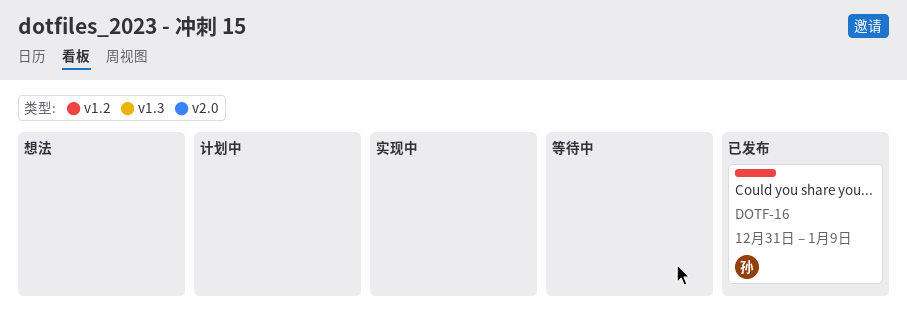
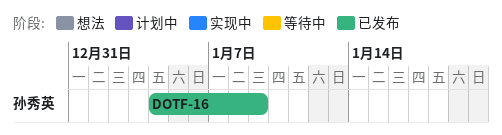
DOTF-16, start: Dec 31 -> Jan 4

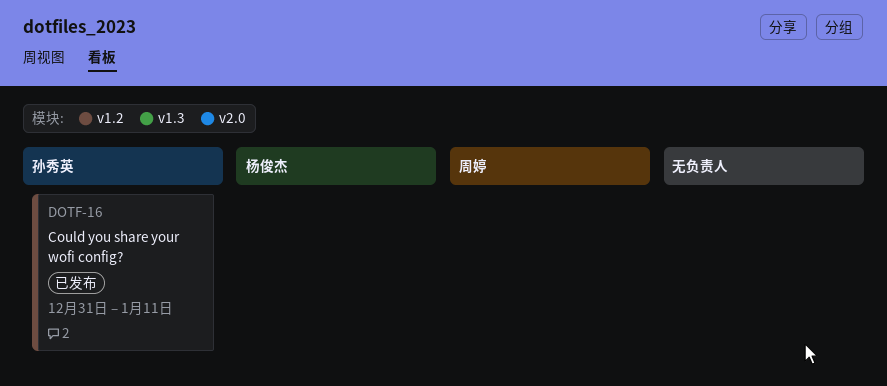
DOTF-16, start: Jan 4 -> Dec 31
DOTF-16, due: Jan 9 -> Jan 11

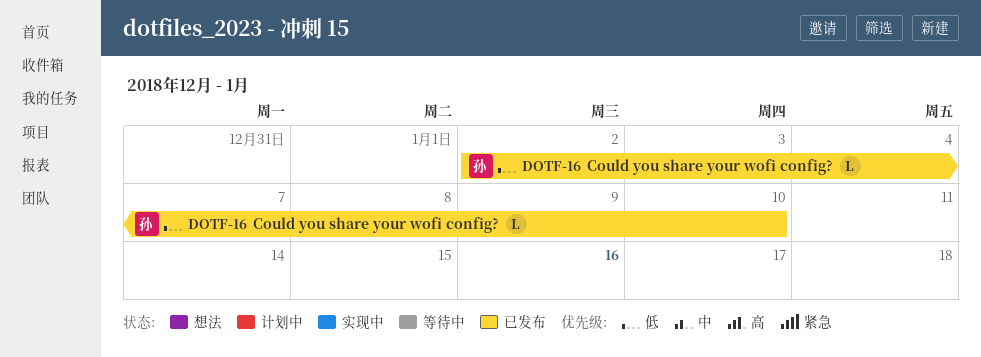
DOTF-16, start: Dec 31 -> Jan 2
DOTF-16, due: Jan 11 -> Jan 10

